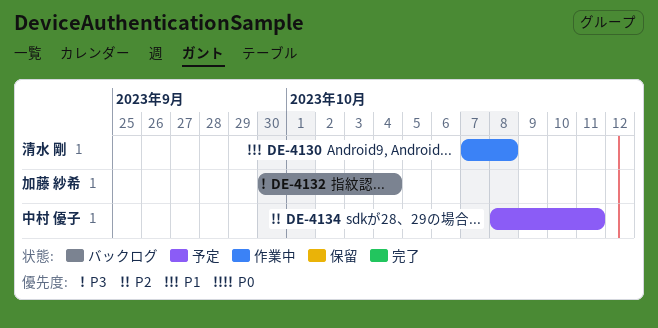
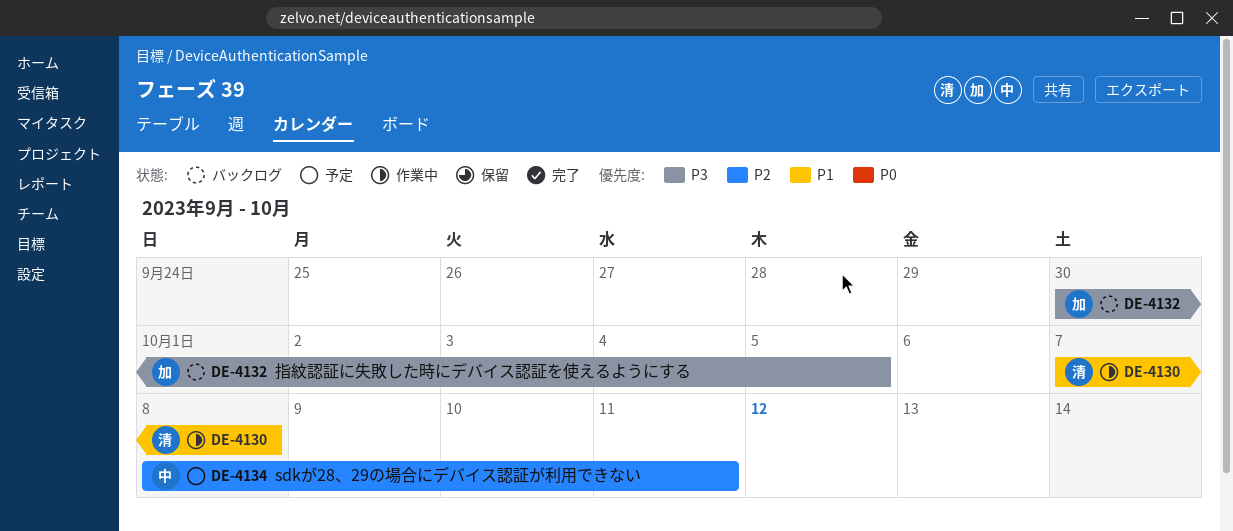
DE-4132, due: Oct 4 -> Oct 5

